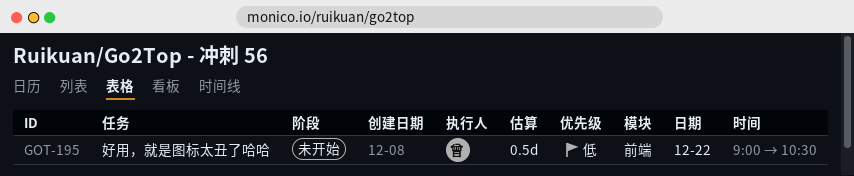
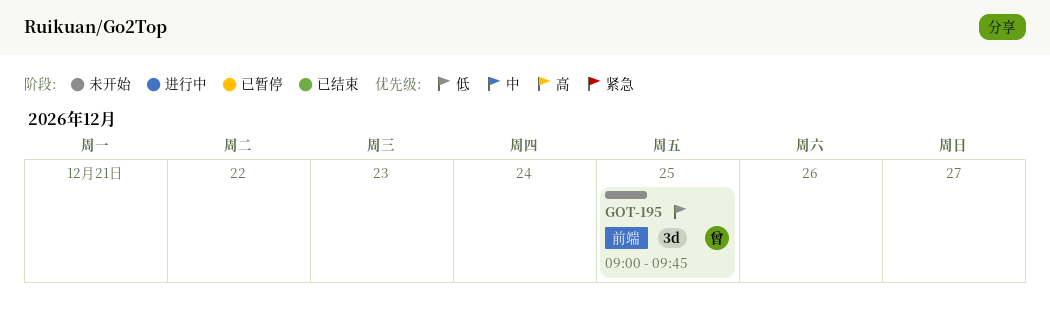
GOT-195, estimate: 0.5d -> 3d
GOT-195, day: Dec 22 -> Dec 25
GOT-195, ends: 10:30 -> 09:45

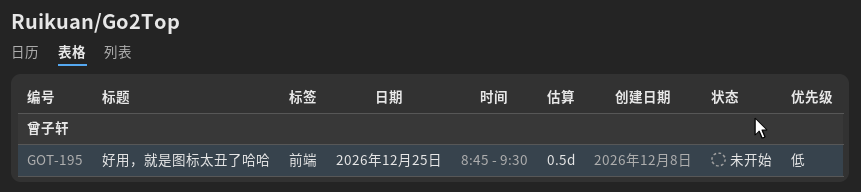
GOT-195, estimate: 3d -> 0.5d
GOT-195, begins: 09:00 -> 08:45
GOT-195, ends: 09:45 -> 09:30

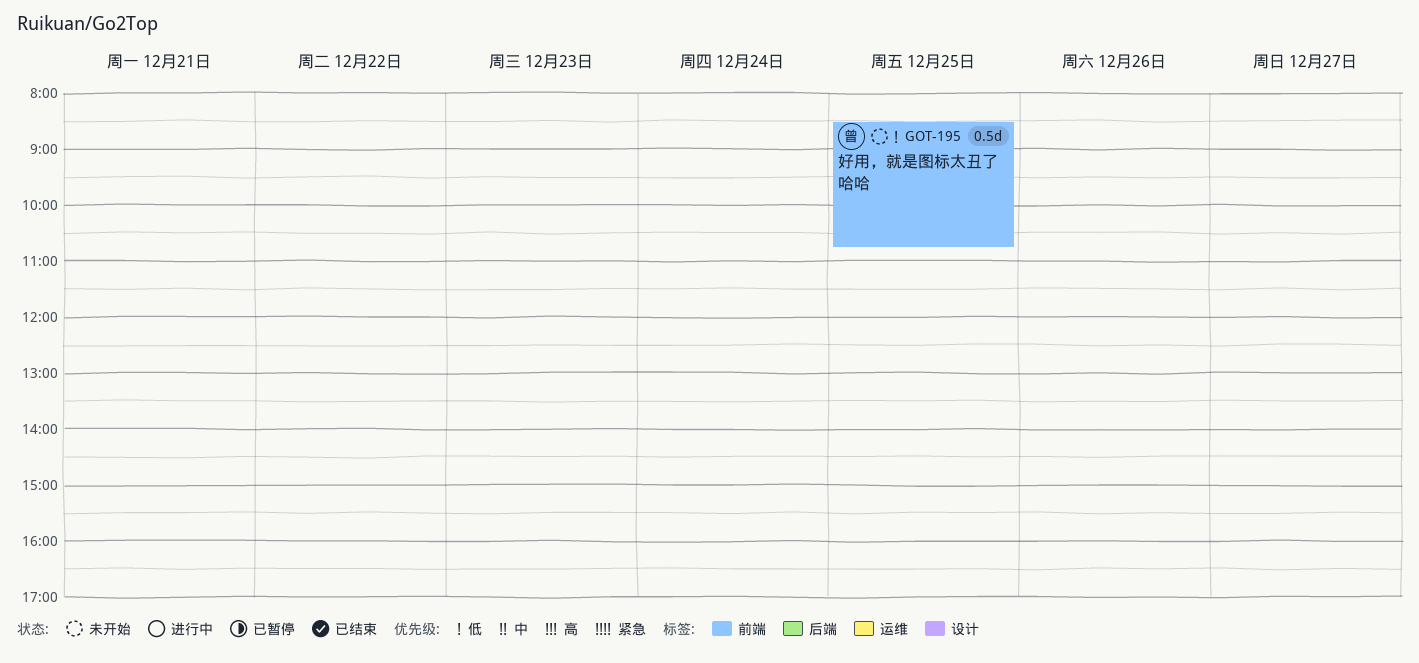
GOT-195, begins: 08:45 -> 08:30
GOT-195, ends: 09:30 -> 10:45

